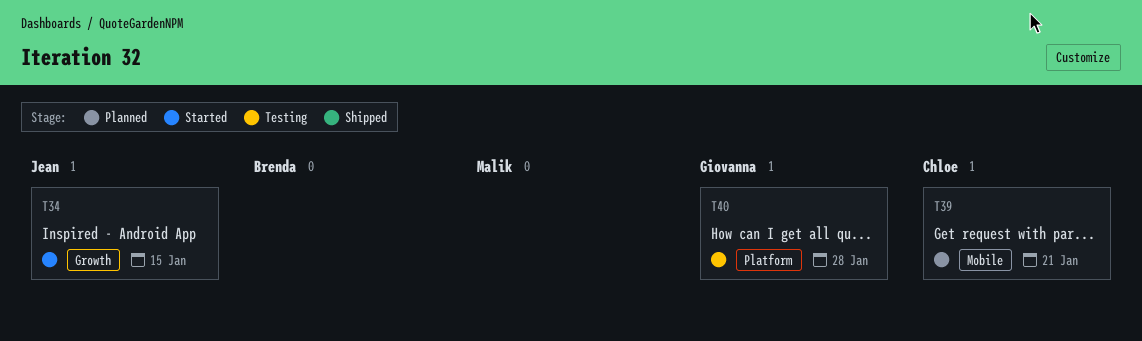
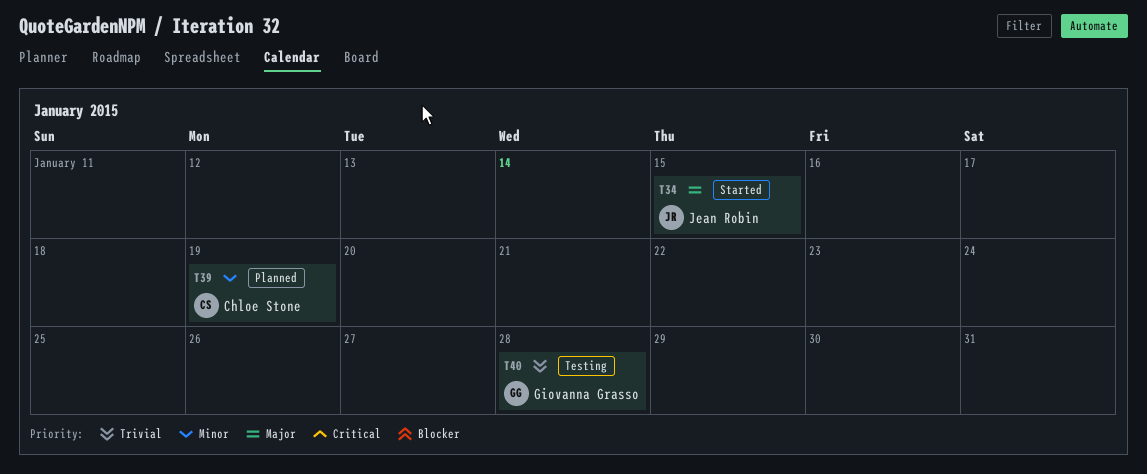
T39, due: Jan 21 -> Jan 19

